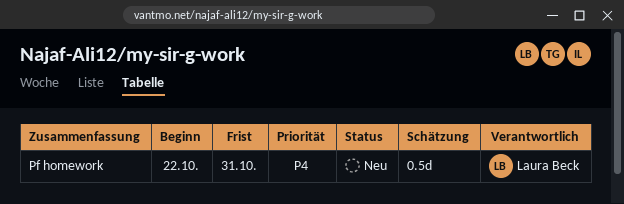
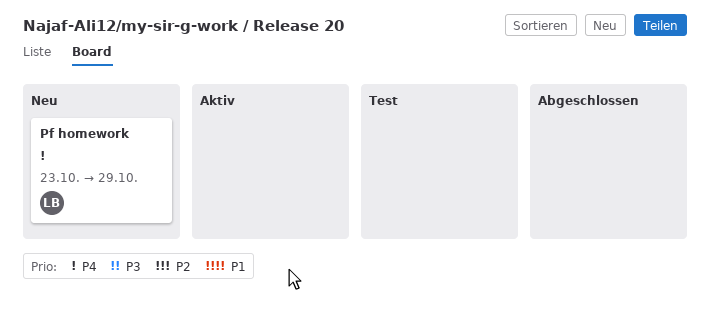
Pf homework, start: Oct 22 -> Oct 23
Pf homework, due: Oct 31 -> Oct 29

